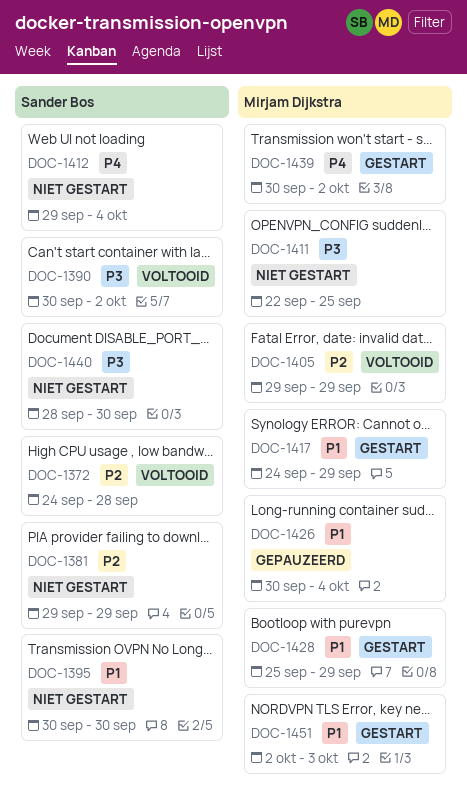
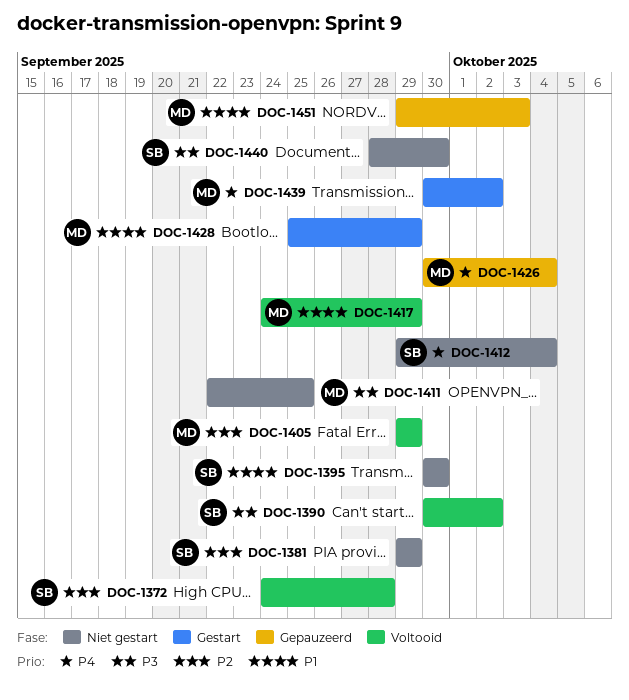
DOC-1417, status: Gestart -> Voltooid
DOC-1426, priority: P1 -> P4
DOC-1451, status: Gestart -> Gepauzeerd
DOC-1451, start: Oct 2 -> Sep 29

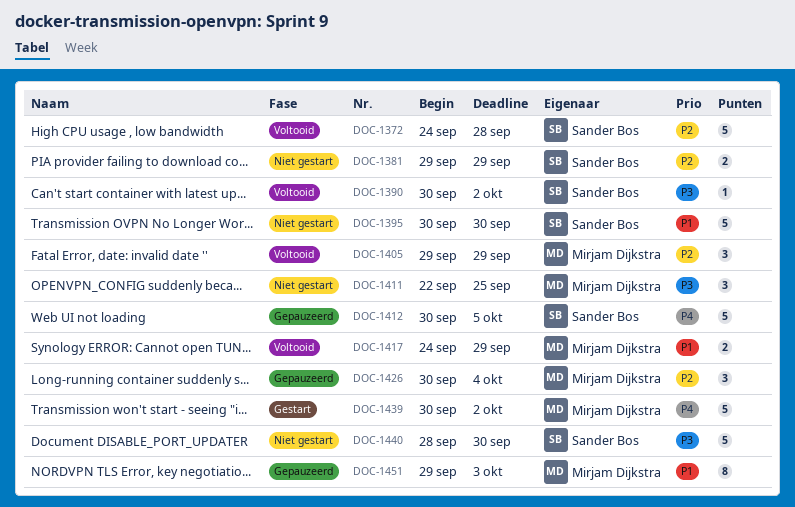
DOC-1412, status: Niet gestart -> Gepauzeerd
DOC-1412, start: Sep 29 -> Sep 30
DOC-1412, due: Oct 4 -> Oct 5
DOC-1426, priority: P4 -> P2
DOC-1428: present -> none

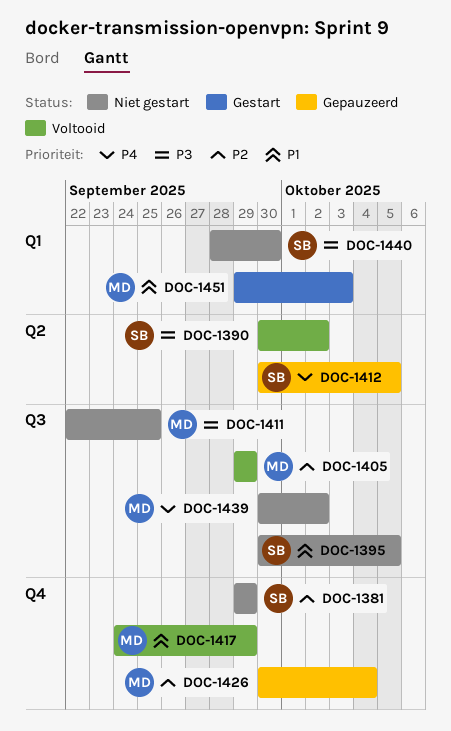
DOC-1372: present -> none
DOC-1395, due: Sep 30 -> Oct 5
DOC-1439, status: Gestart -> Niet gestart
DOC-1451, status: Gepauzeerd -> Gestart

